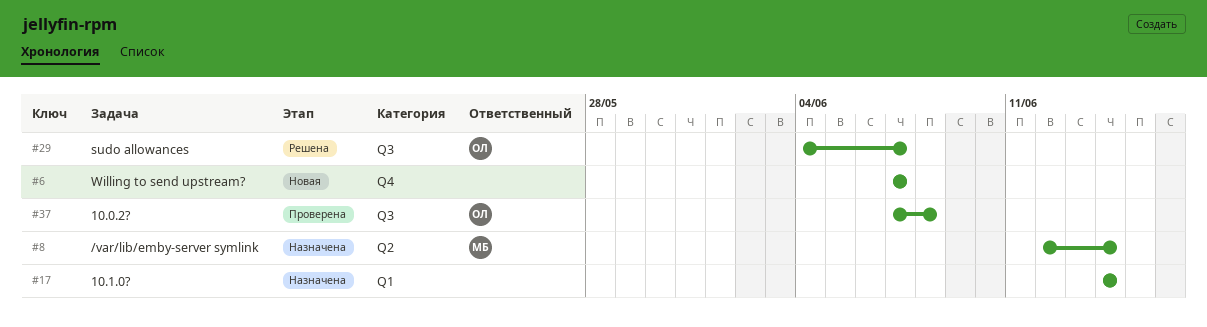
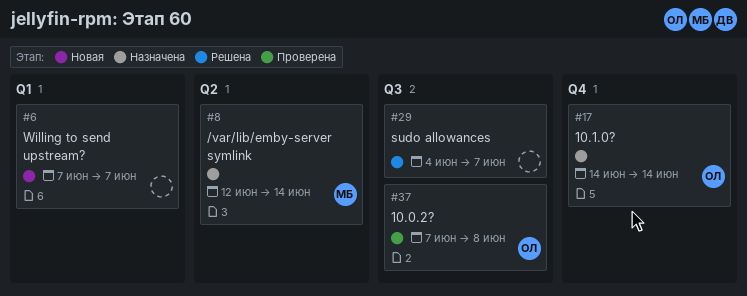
#6, label: Q4 -> Q1
#17, owner: none -> ОЛ
#17, label: Q1 -> Q4
#29, owner: ОЛ -> none

